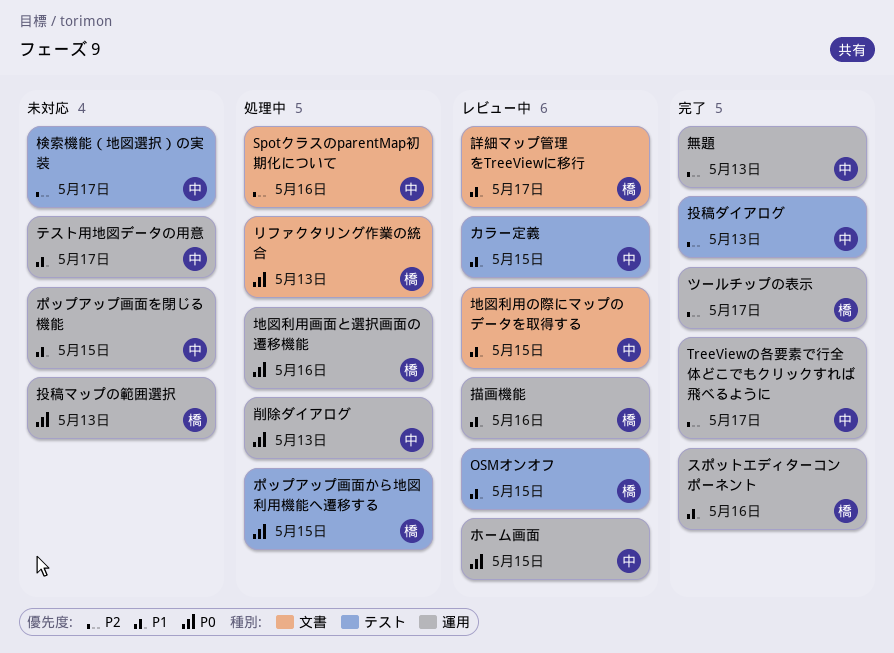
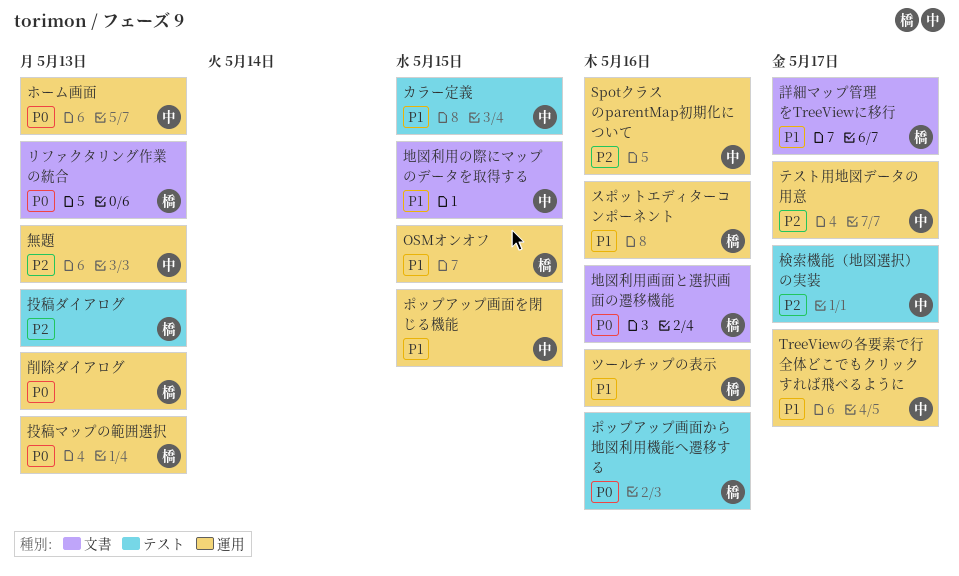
OSMオンオフ, label: テスト -> 運用
SpotクラスのparentMap初期化について, label: 文書 -> 運用
TreeViewの各要素で行全体どこでもクリックすれば飛べるように, priority: P2 -> P1
ツールチップの表示, priority: P2 -> P1
ツールチップの表示, due: May 17 -> May 16
テスト用地図データの用意, priority: P1 -> P2
ホーム画面, due: May 15 -> May 13
ポップアップ画面から地図利用機能へ遷移する, due: May 15 -> May 16
削除ダイアログ, owner: 中 -> 橋
地図利用画面と選択画面の遷移機能, label: 運用 -> 文書
投稿ダイアログ, owner: 中 -> 橋
描画機能: present -> none

